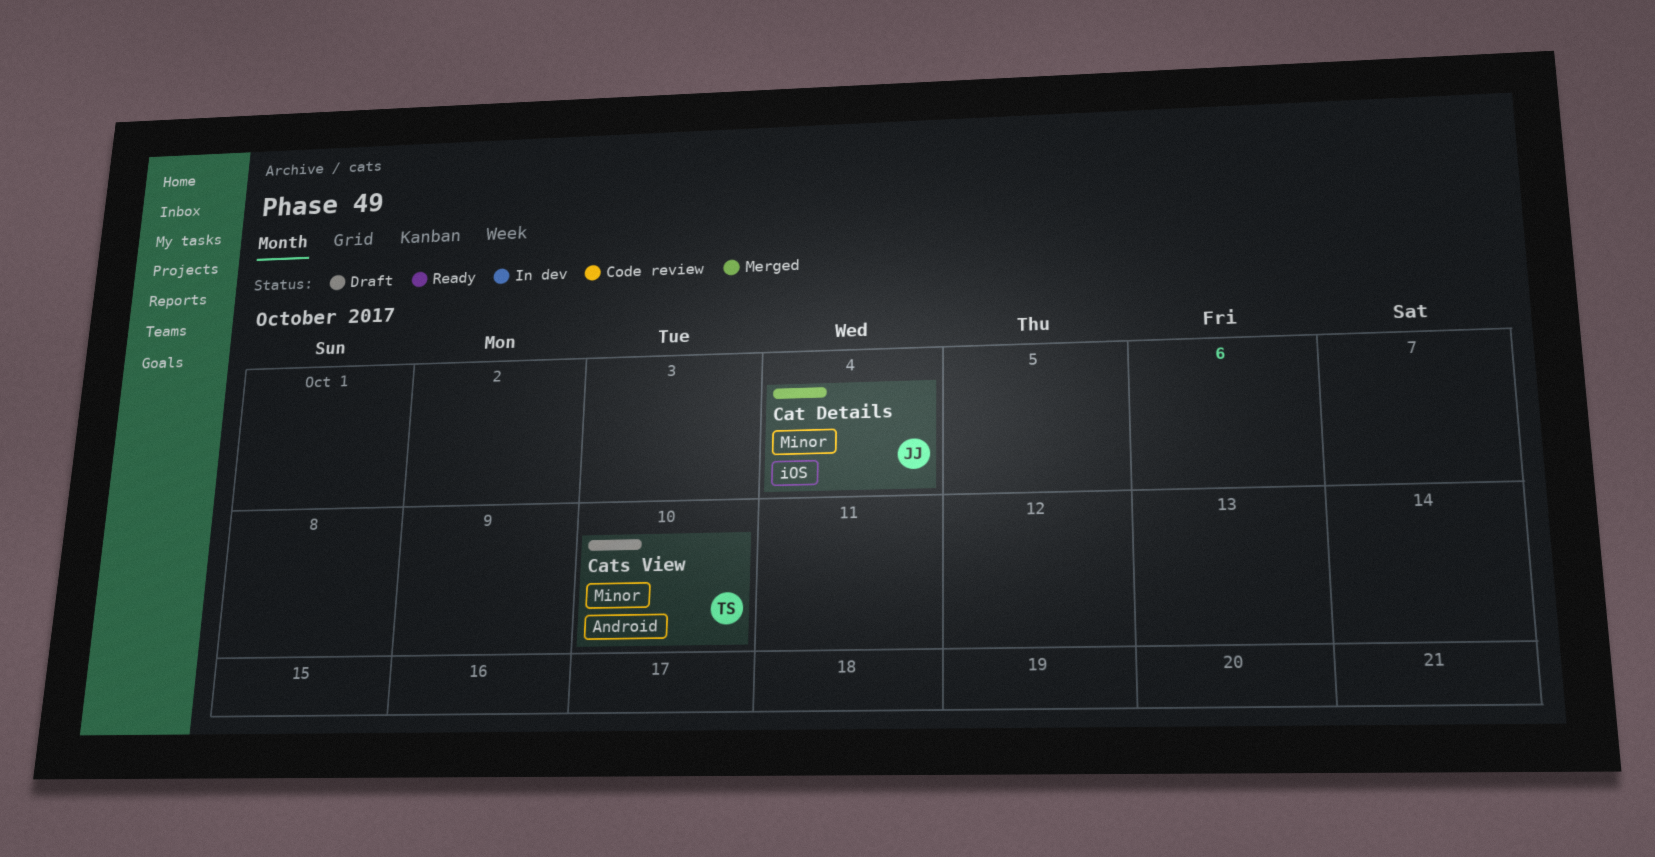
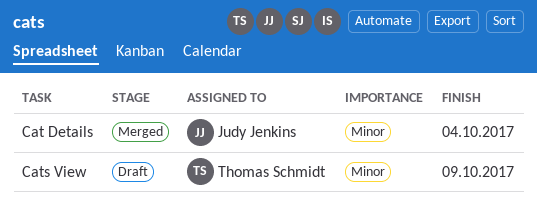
Cats View, due: Oct 10 -> Oct 9

